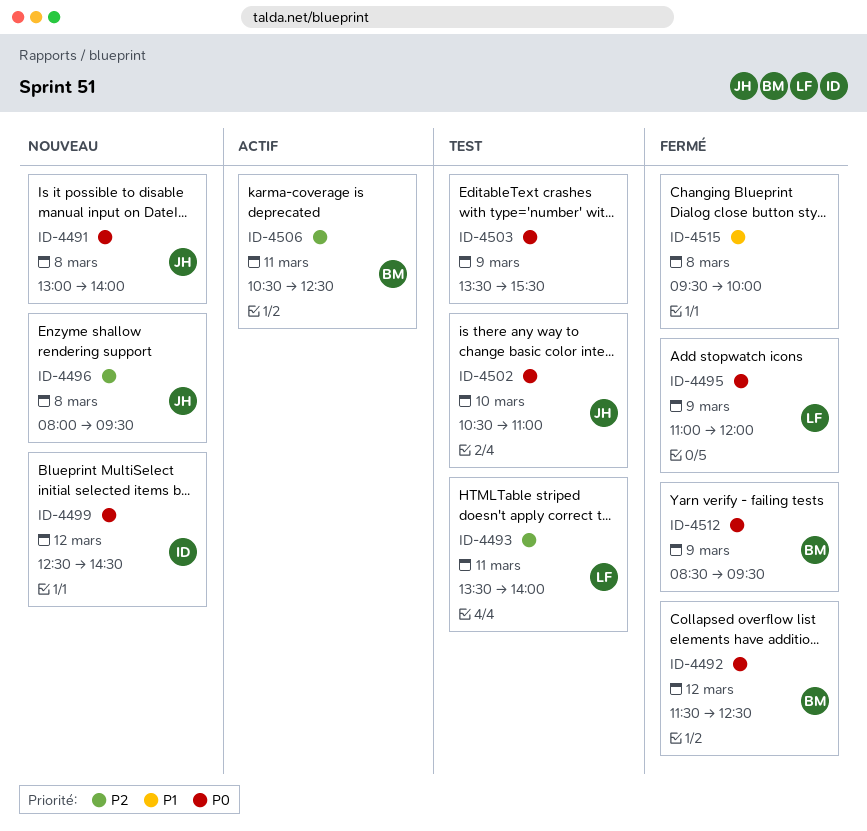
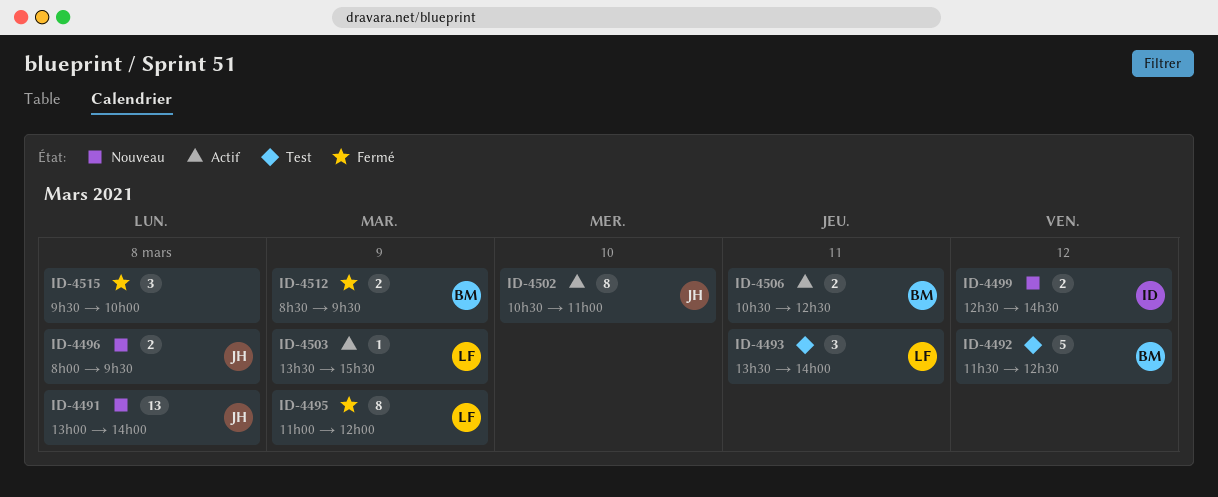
ID-4492, status: Fermé -> Test
ID-4502, status: Test -> Actif
ID-4503, status: Test -> Actif
ID-4503, owner: none -> LF

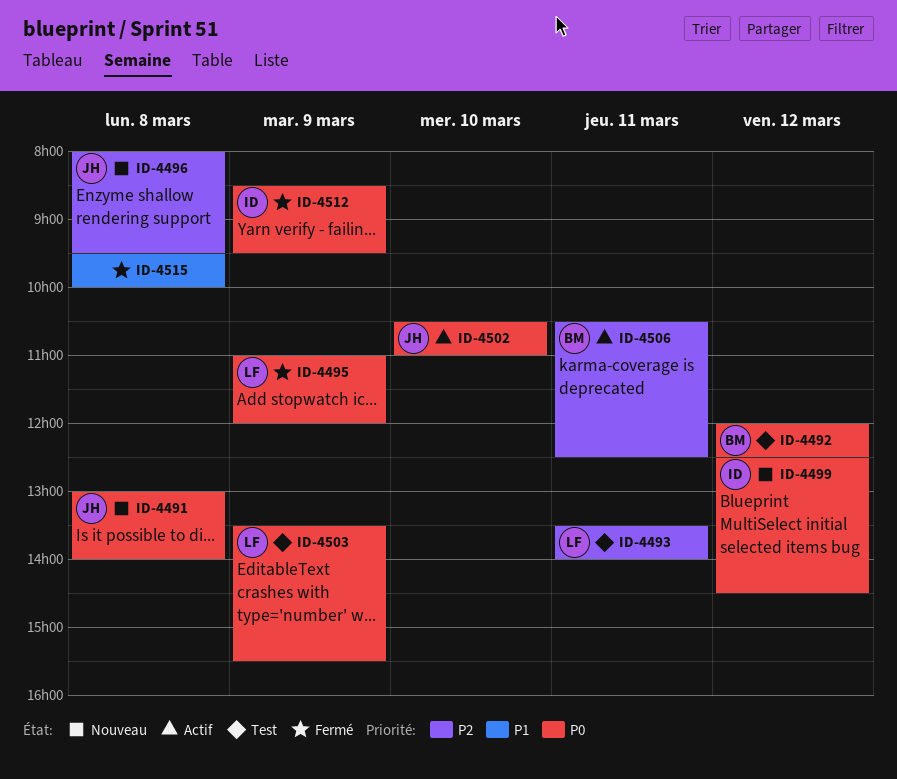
ID-4492, begins: 11:30 -> 12:00
ID-4503, status: Actif -> Test
ID-4512, owner: BM -> ID

